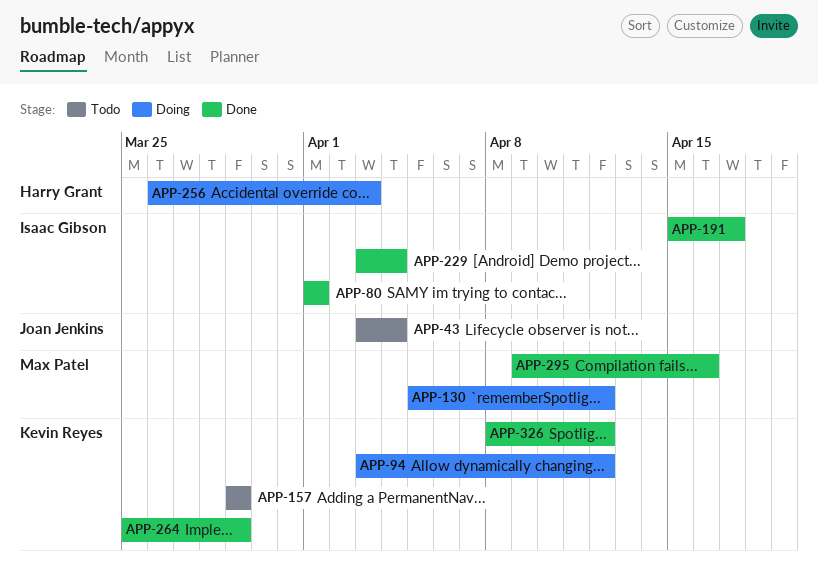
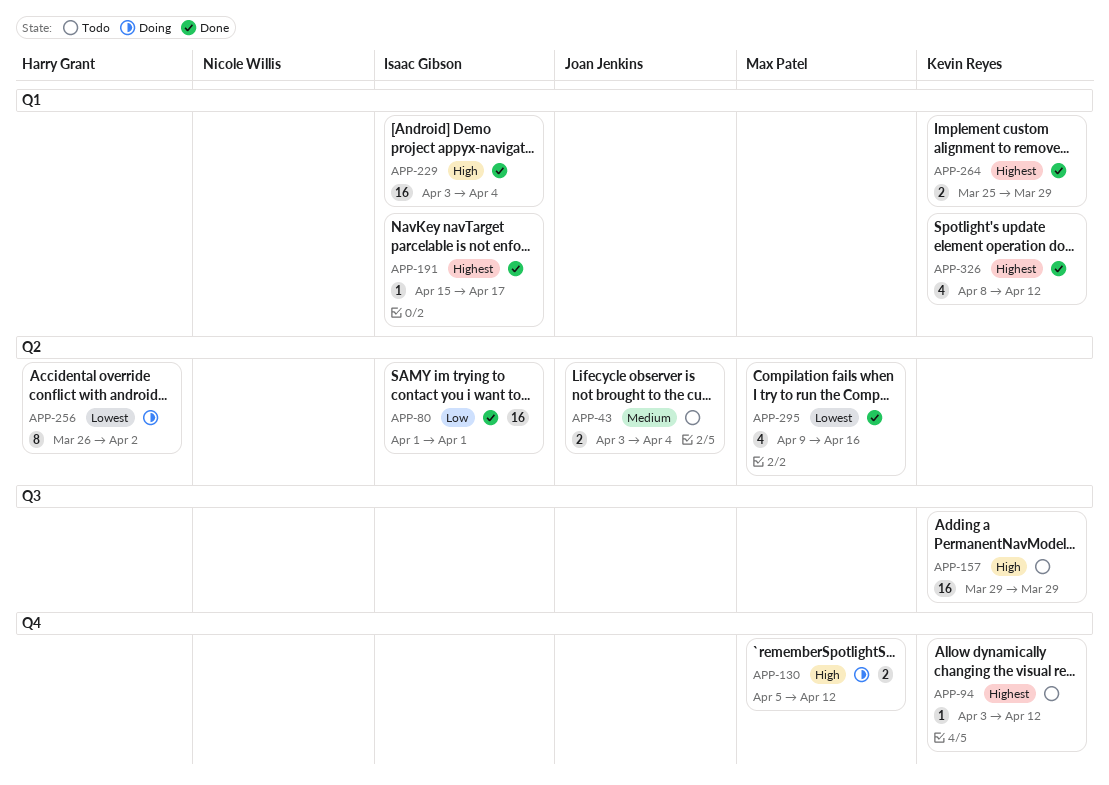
APP-94, status: Doing -> Todo
APP-256, due: Apr 3 -> Apr 2

